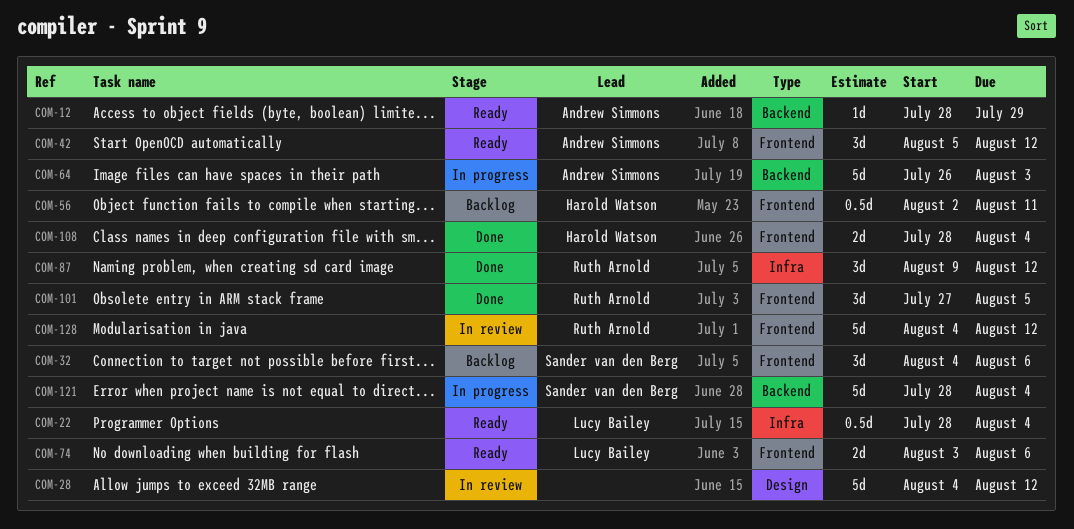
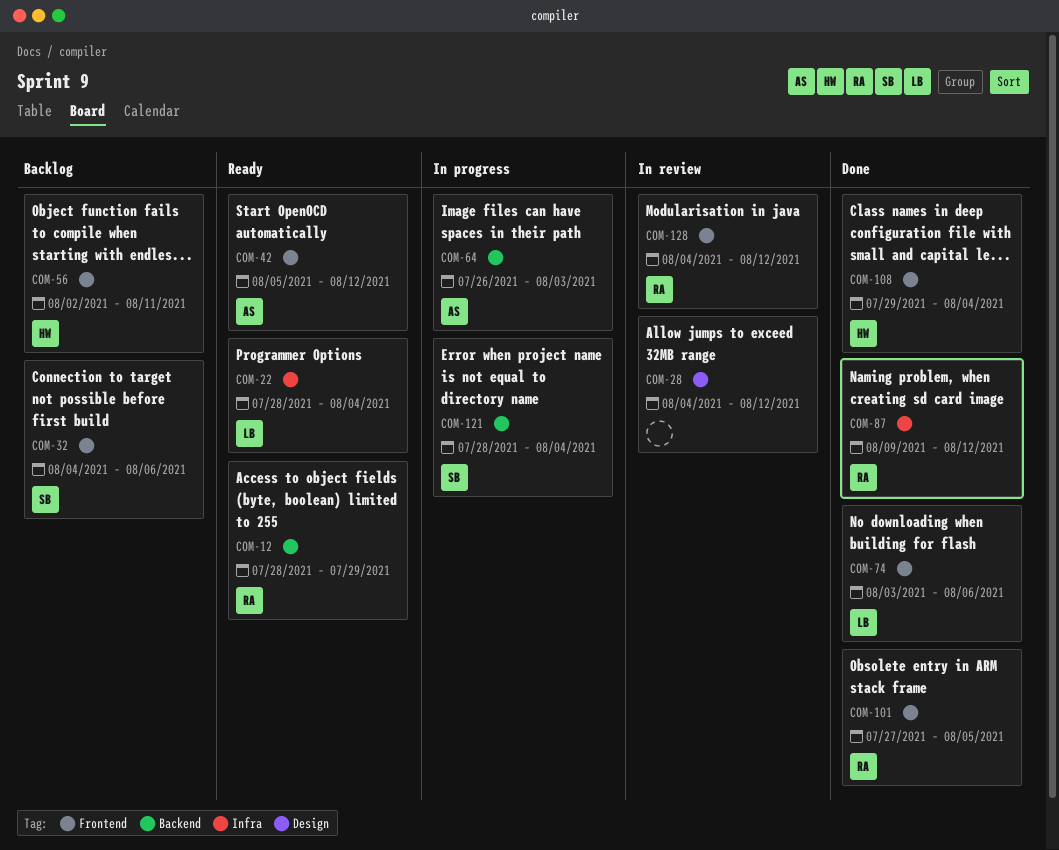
COM-12, owner: Andrew Simmons -> Ruth Arnold
COM-74, status: Ready -> Done
COM-108, start: Jul 28 -> Jul 29

